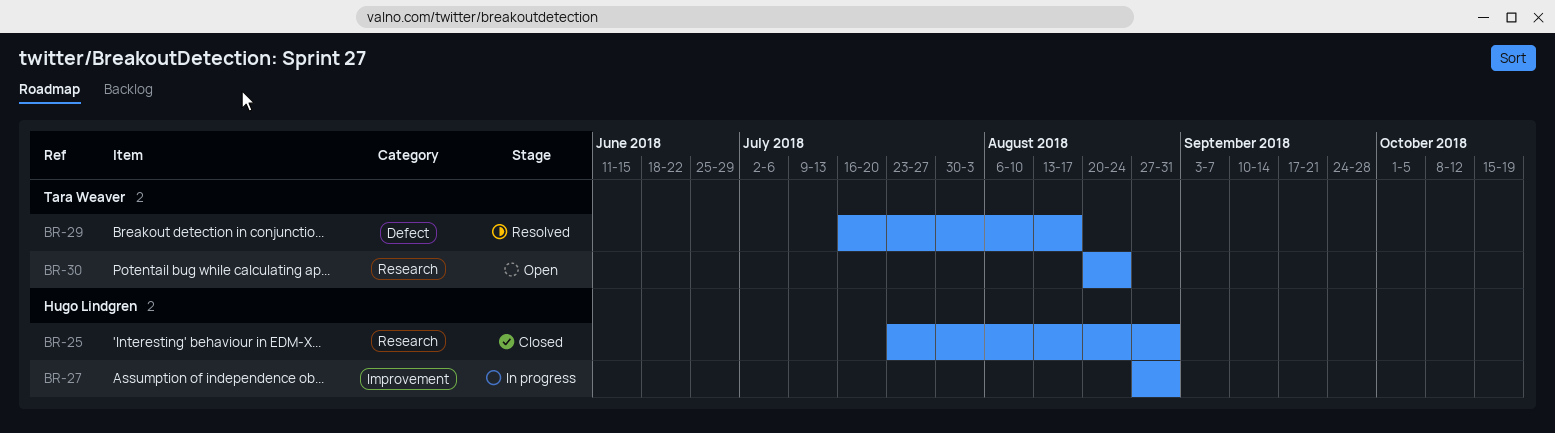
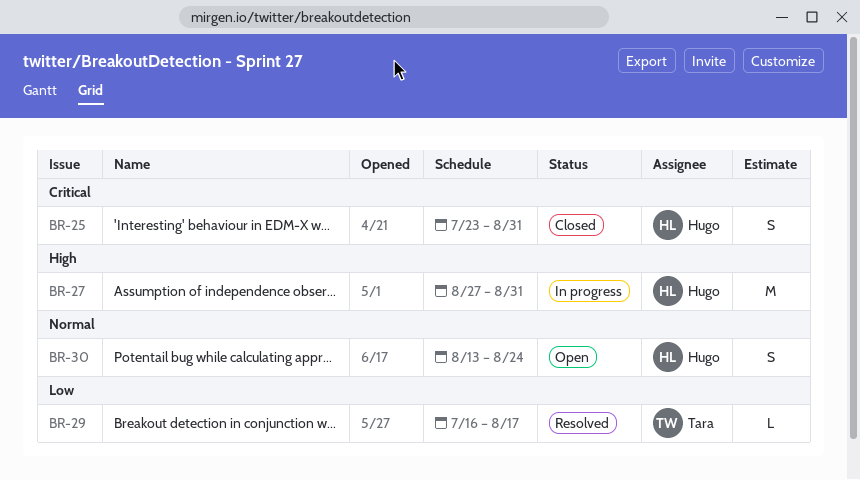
BR-30, owner: Tara Weaver -> Hugo Lindgren
BR-30, start: Aug 20 -> Aug 13

